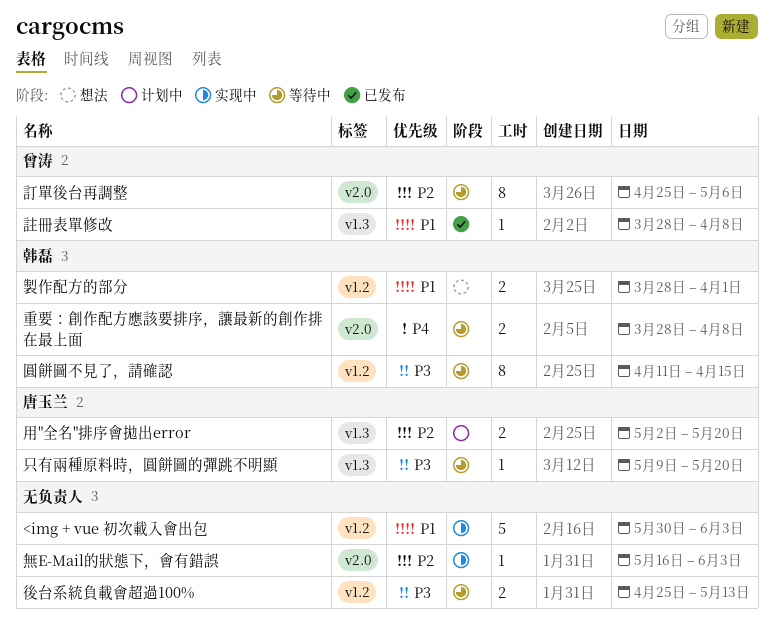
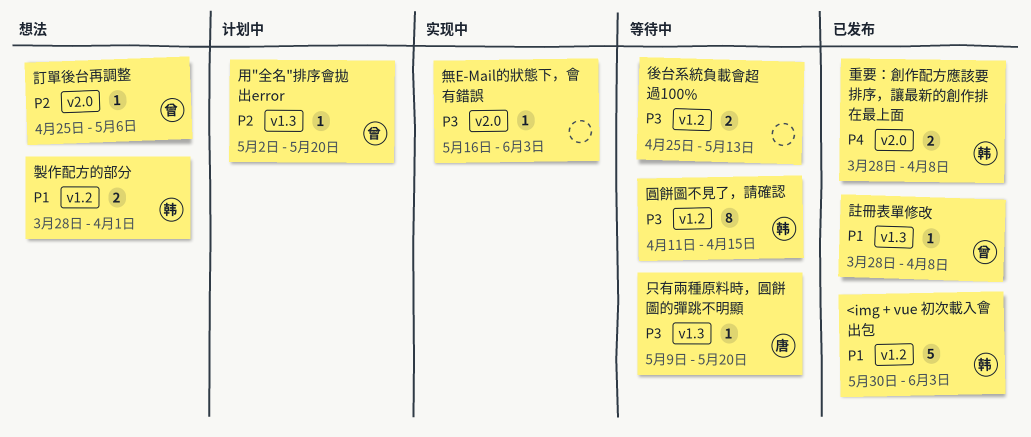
<img + vue 初次載入會出包, status: 实现中 -> 已发布
<img + vue 初次載入會出包, owner: none -> 韩磊
無E-Mail的狀態下，會有錯誤, priority: P2 -> P3
用"全名"排序會拋出error, owner: 唐玉兰 -> 曾涛
用"全名"排序會拋出error, estimate: 2 -> 1
訂單後台再調整, status: 等待中 -> 想法
訂單後台再調整, estimate: 8 -> 1
重要：創作配方應該要排序，讓最新的創作排在最上面, status: 等待中 -> 已发布

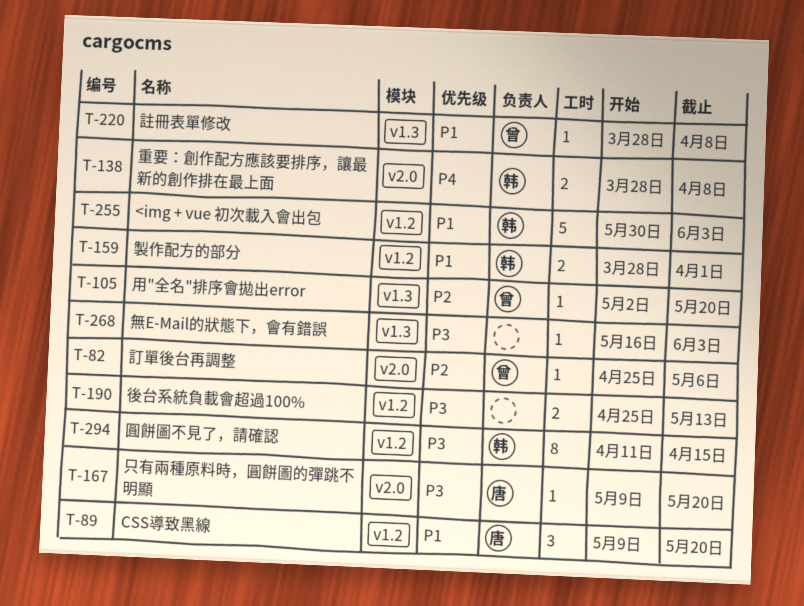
CSS導致黑線: none -> present
只有兩種原料時，圓餅圖的彈跳不明顯, label: v1.3 -> v2.0
無E-Mail的狀態下，會有錯誤, label: v2.0 -> v1.3

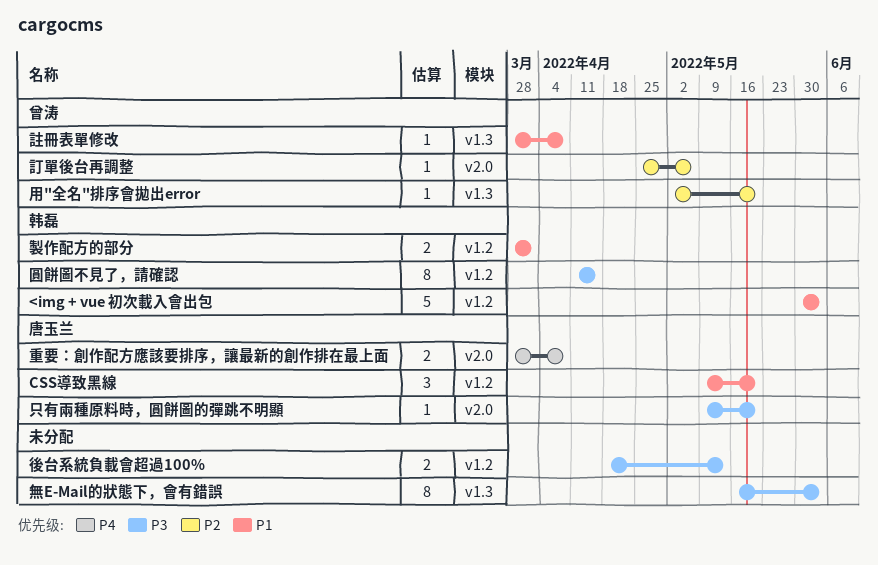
後台系統負載會超過100%, start: Apr 25 -> Apr 18
無E-Mail的狀態下，會有錯誤, estimate: 1 -> 8
重要：創作配方應該要排序，讓最新的創作排在最上面, owner: 韩磊 -> 唐玉兰

